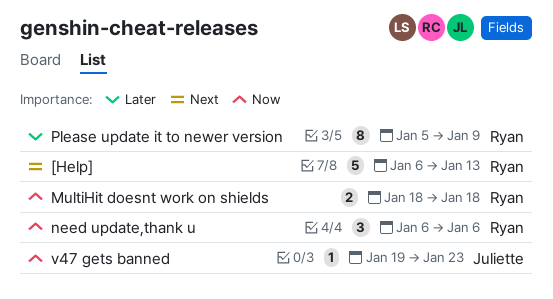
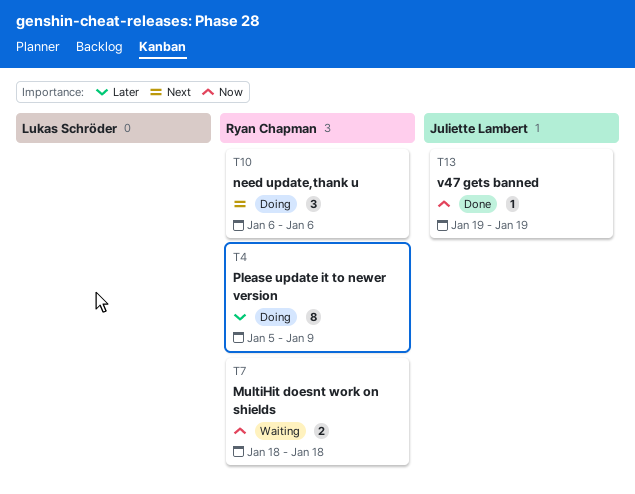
[Help]: present -> none
need update,thank u, priority: Now -> Next
v47 gets banned, due: Jan 23 -> Jan 19

